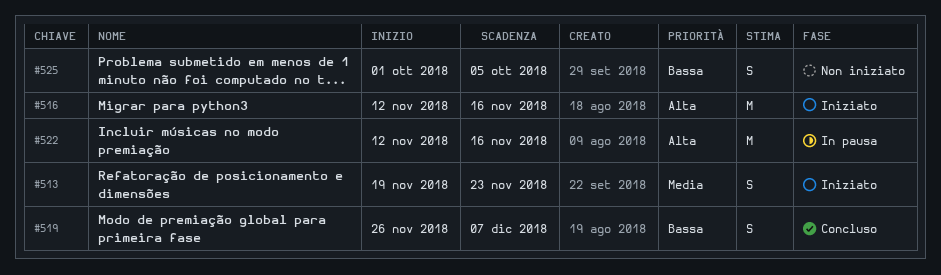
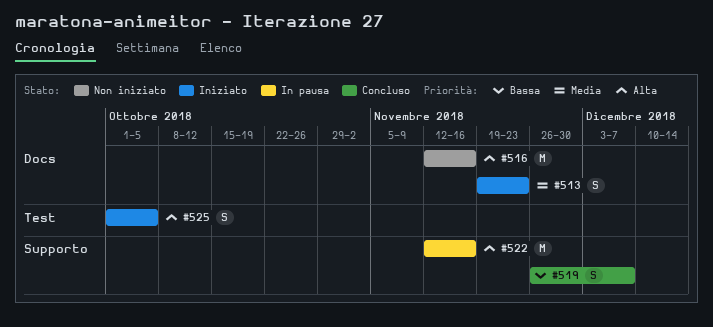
#516, status: Iniziato -> Non iniziato
#525, status: Non iniziato -> Iniziato
#525, priority: Bassa -> Alta

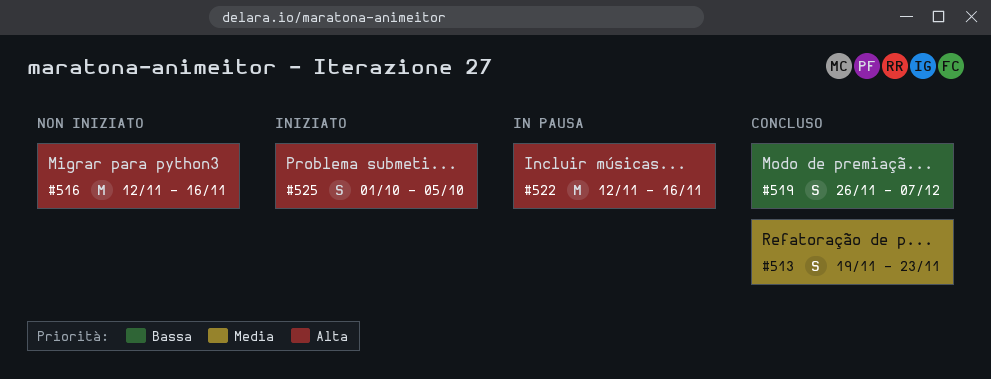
#513, status: Iniziato -> Concluso

